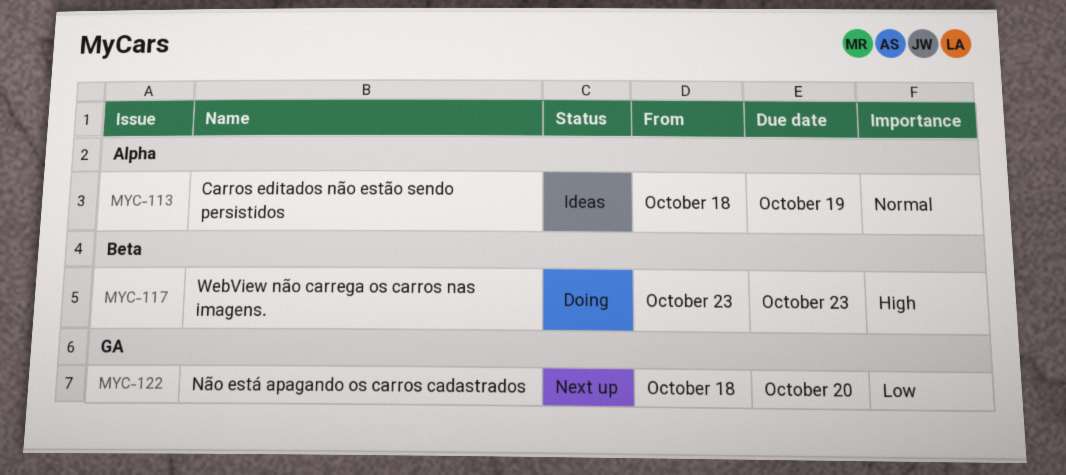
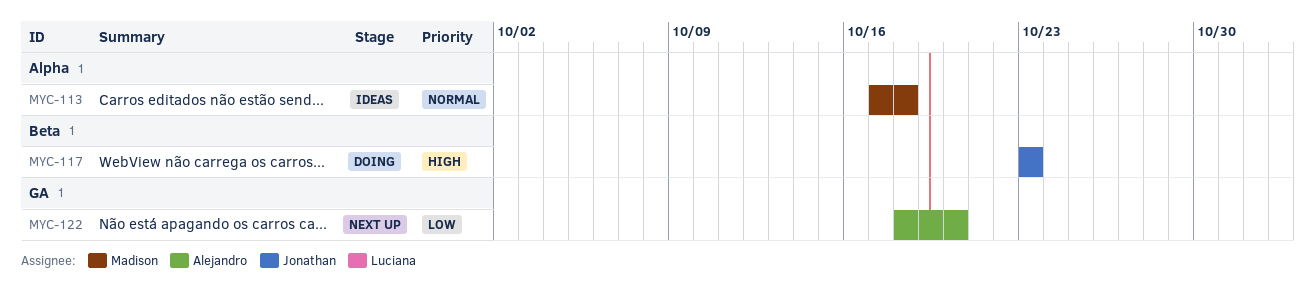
MYC-113, start: Oct 18 -> Oct 17
MYC-113, due: Oct 19 -> Oct 18

